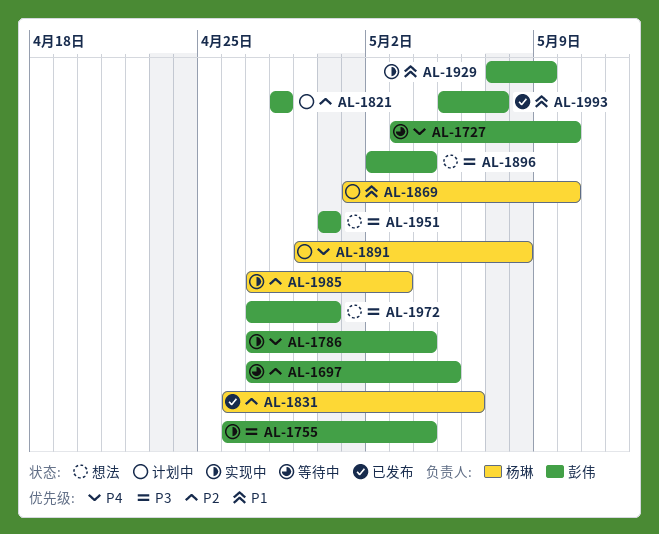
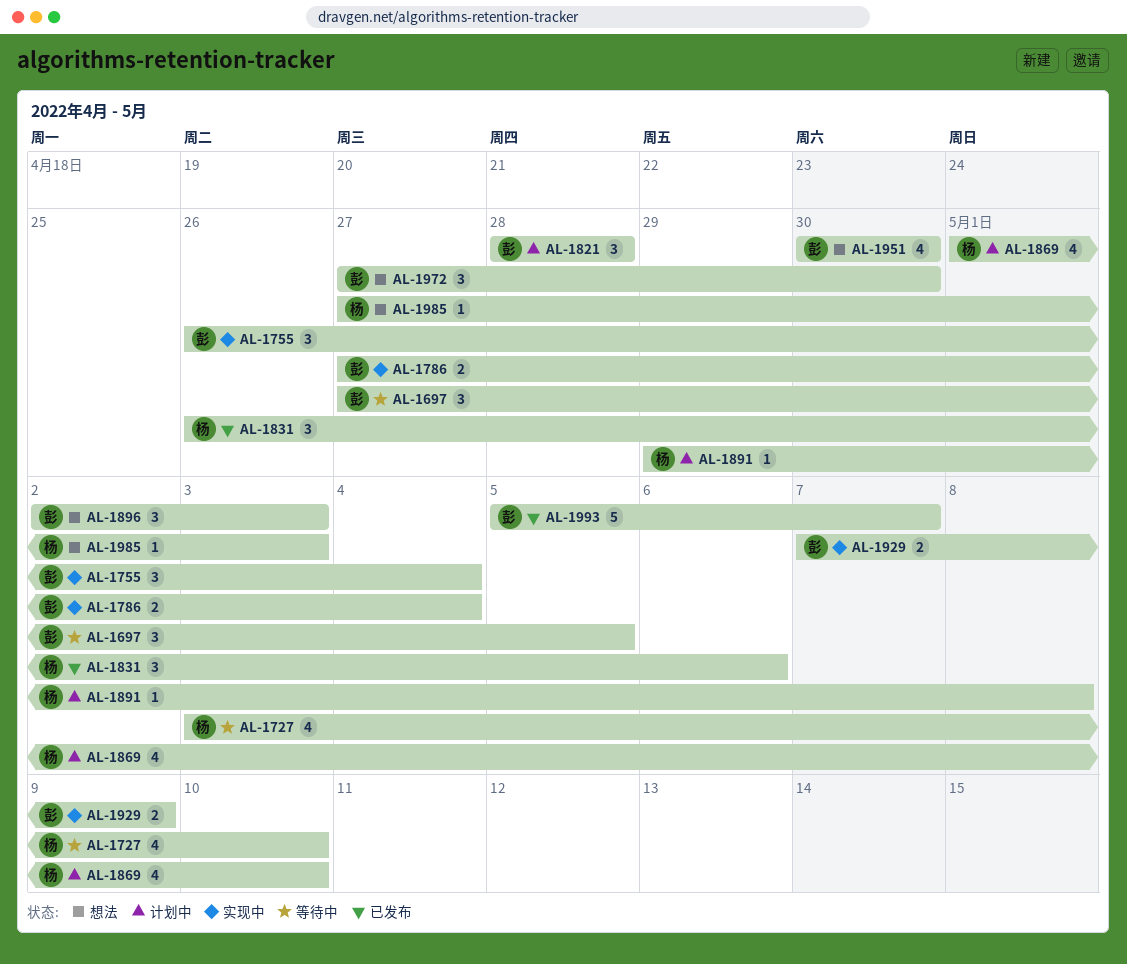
AL-1727, owner: 彭伟 -> 杨琳
AL-1896, due: May 4 -> May 3
AL-1985, status: 实现中 -> 想法

